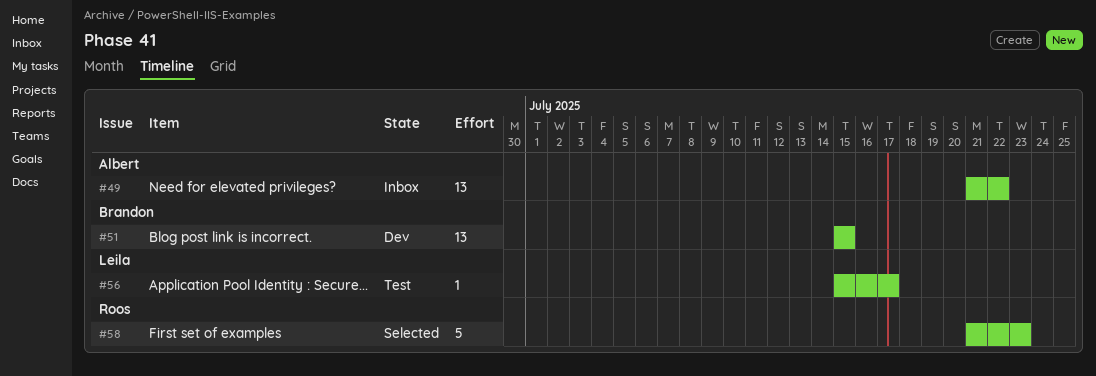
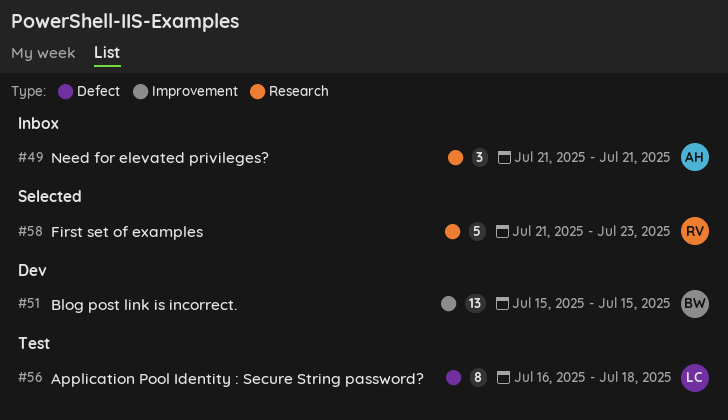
#49, estimate: 13 -> 3
#49, due: Jul 22 -> Jul 21
#56, estimate: 1 -> 8
#56, start: Jul 15 -> Jul 16
#56, due: Jul 17 -> Jul 18

